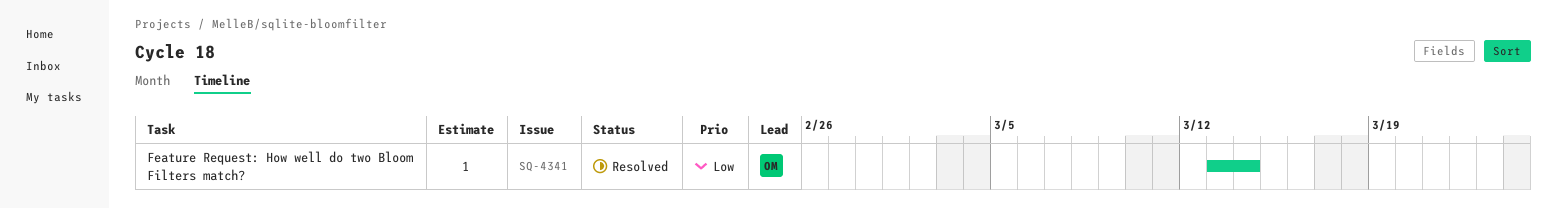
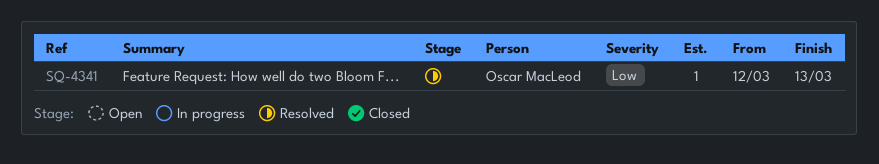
SQ-4341, start: Mar 13 -> Mar 12
SQ-4341, due: Mar 14 -> Mar 13

